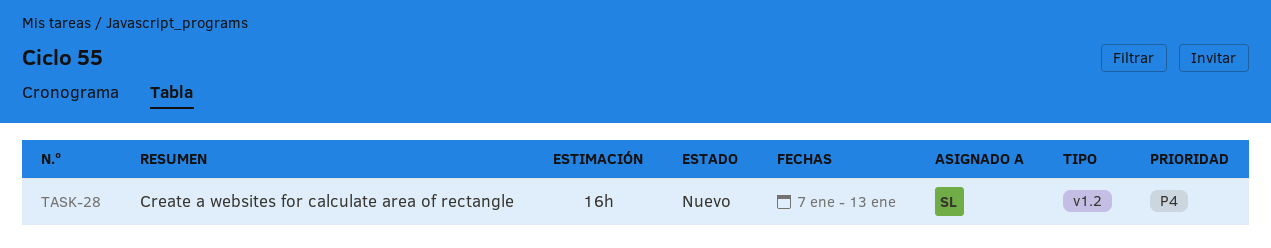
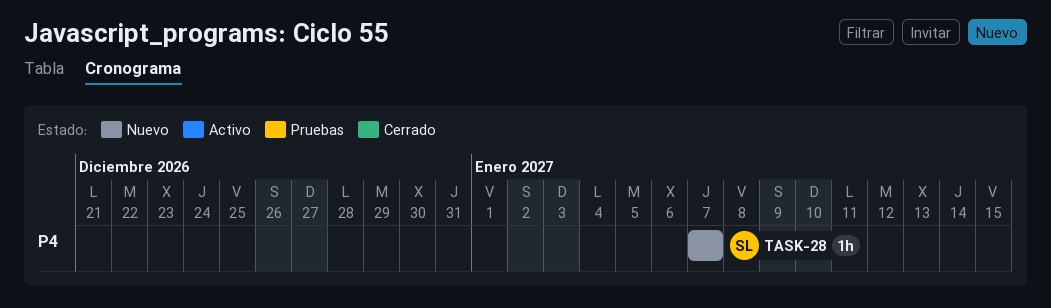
TASK-28, estimate: 16h -> 1h
TASK-28, due: Jan 13 -> Jan 7

